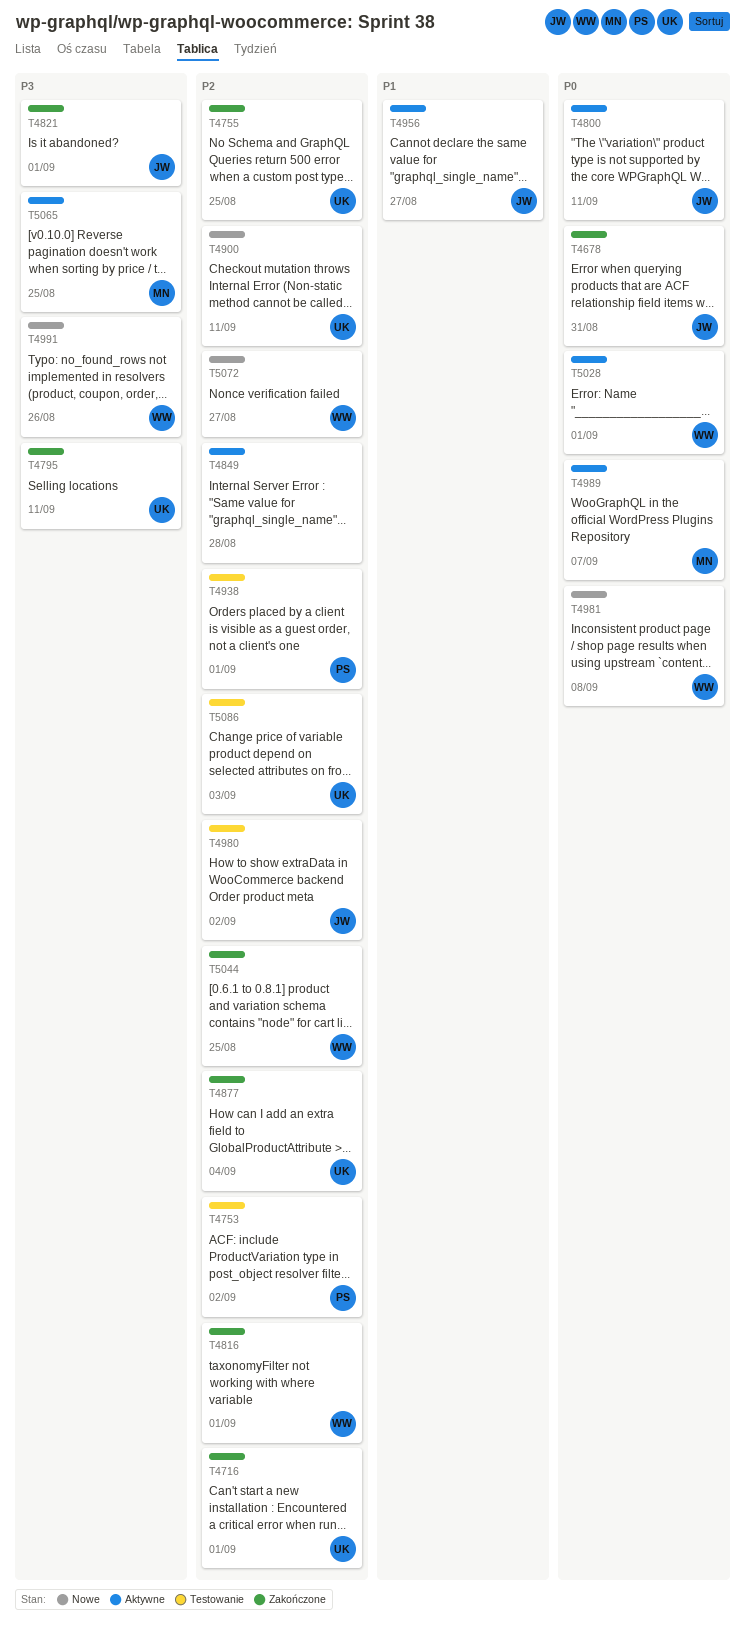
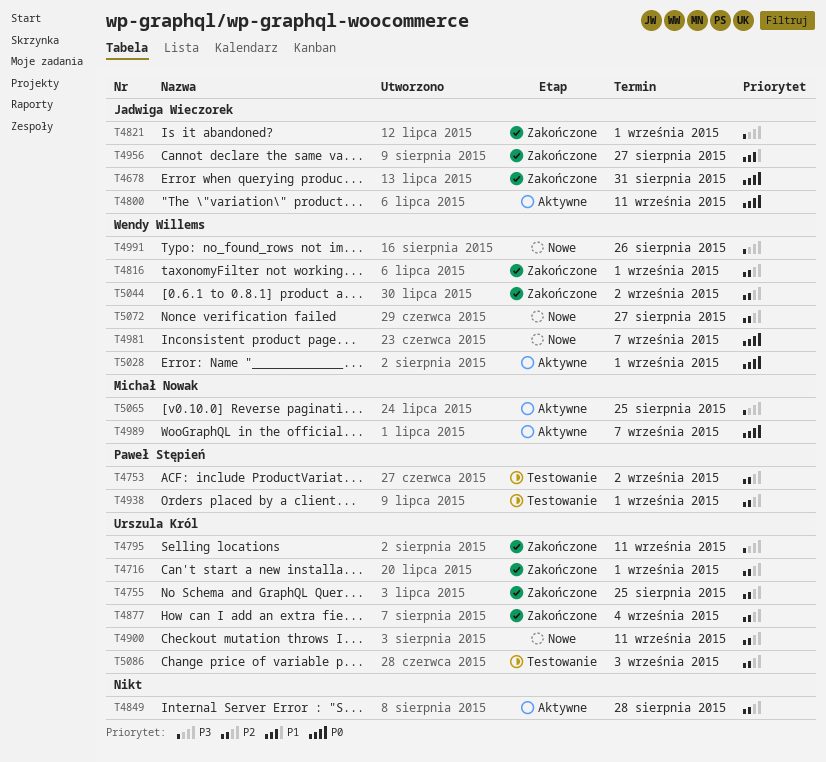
T4956, status: Aktywne -> Zakończone
T4980: present -> none
T4981, due: Sep 8 -> Sep 7
T5044, due: Aug 25 -> Sep 2

